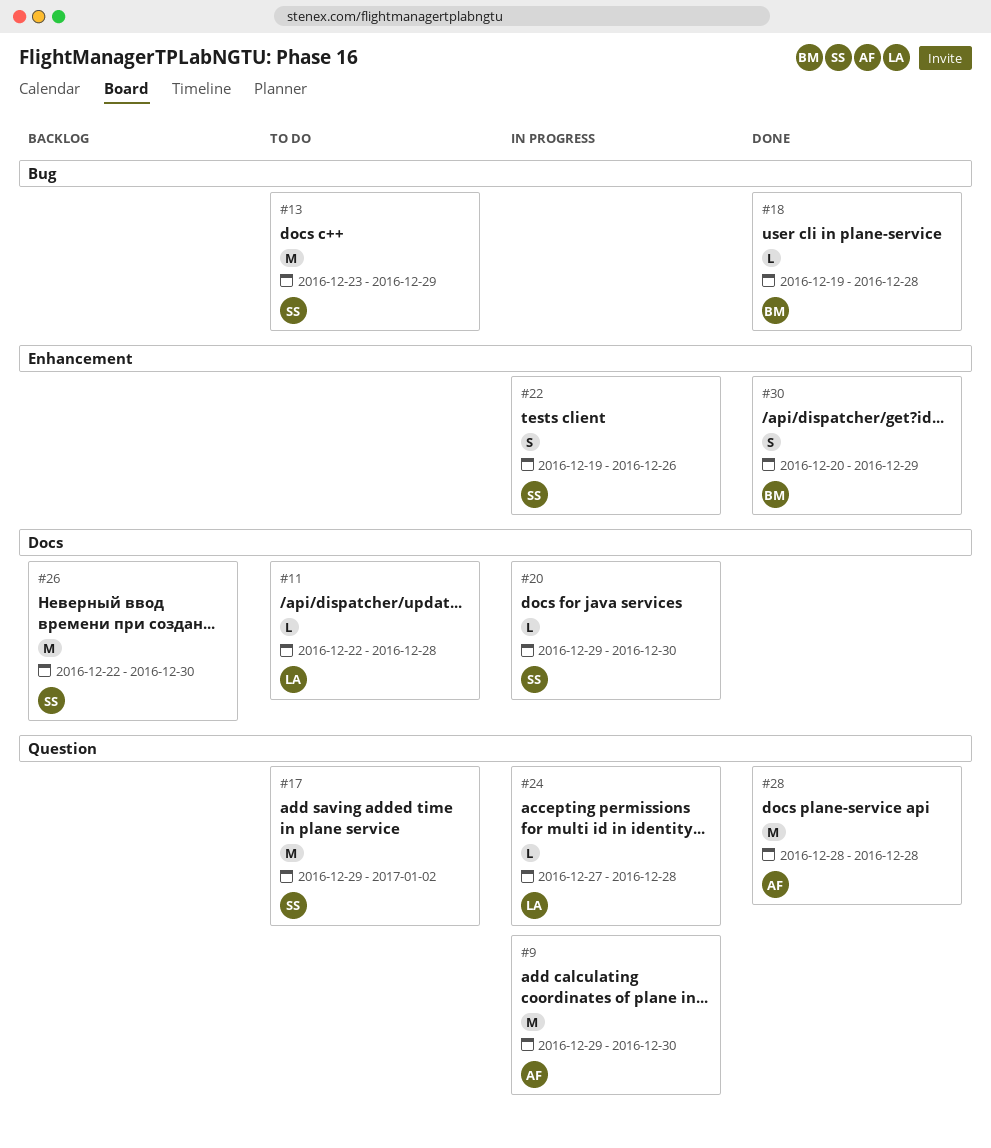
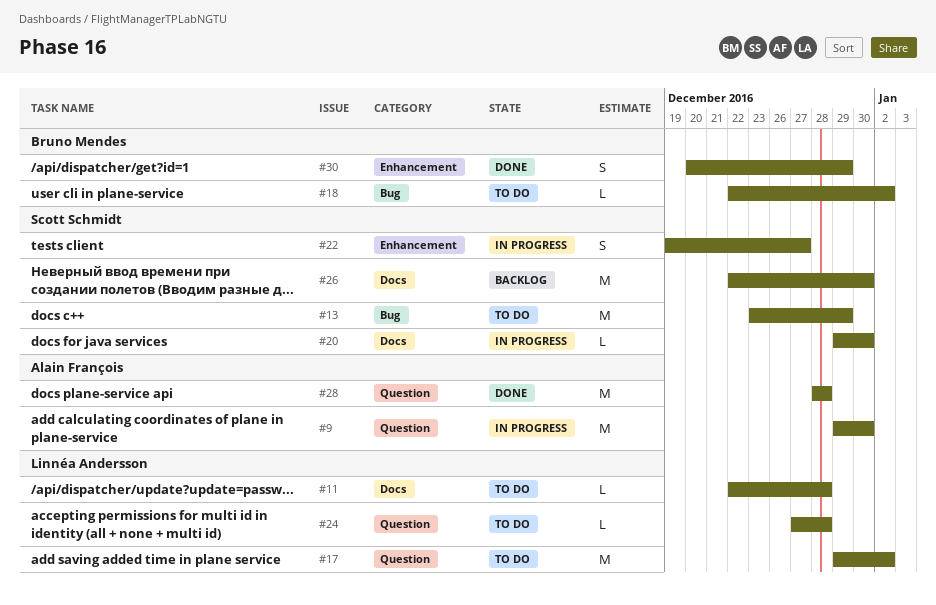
#17, owner: Scott Schmidt -> Linnéa Andersson
#18, status: Done -> To do
#18, start: Dec 19 -> Dec 22
#18, due: Dec 28 -> Jan 2
#22, due: Dec 26 -> Dec 27
#24, status: In progress -> To do

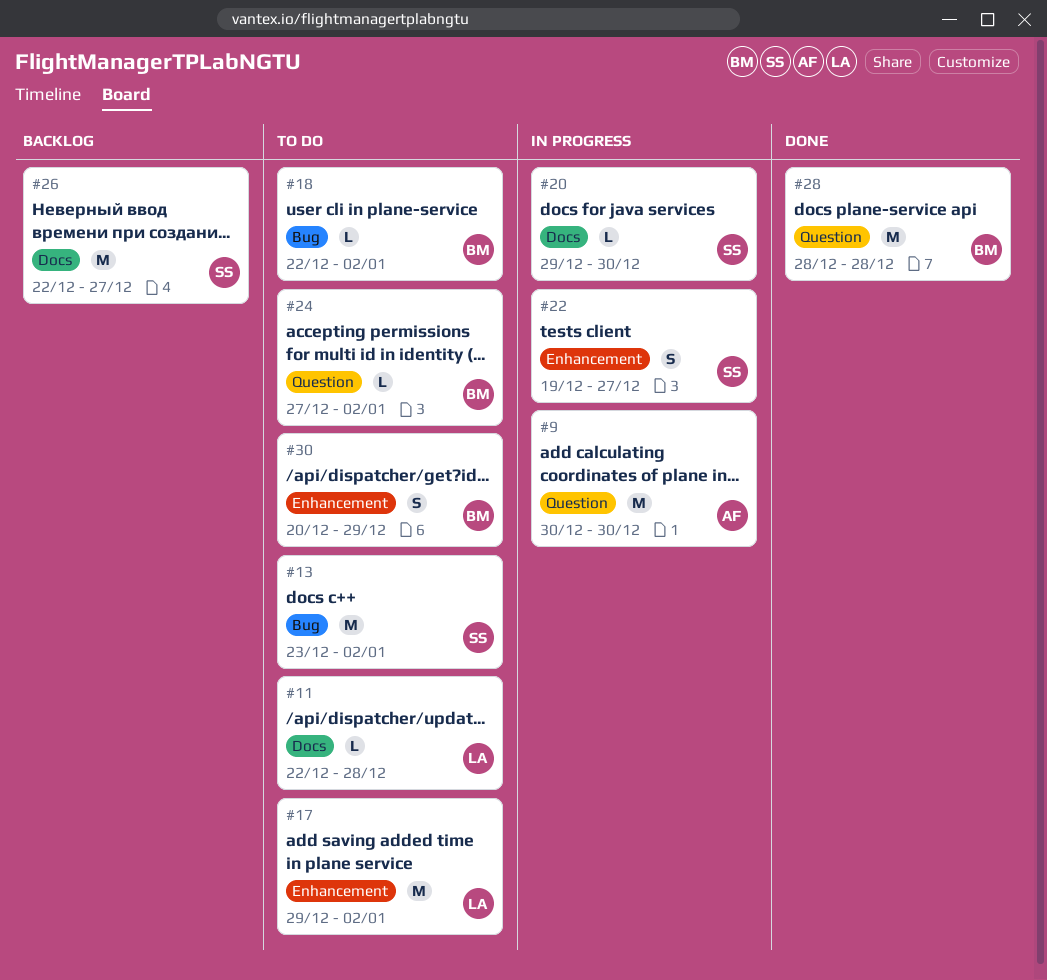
#9, start: Dec 29 -> Dec 30
#13, due: Dec 29 -> Jan 2
#17, label: Question -> Enhancement
#24, owner: Linnéa Andersson -> Bruno Mendes
#24, due: Dec 28 -> Jan 2
#26, due: Dec 30 -> Dec 27
#28, owner: Alain François -> Bruno Mendes
#30, status: Done -> To do

